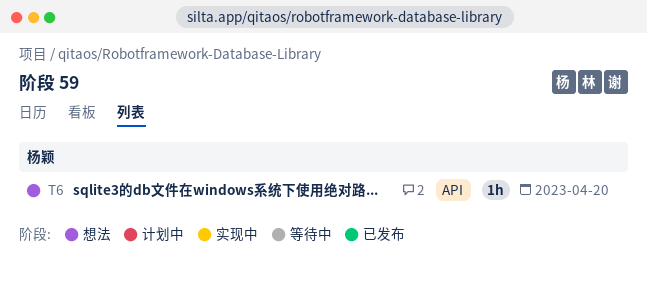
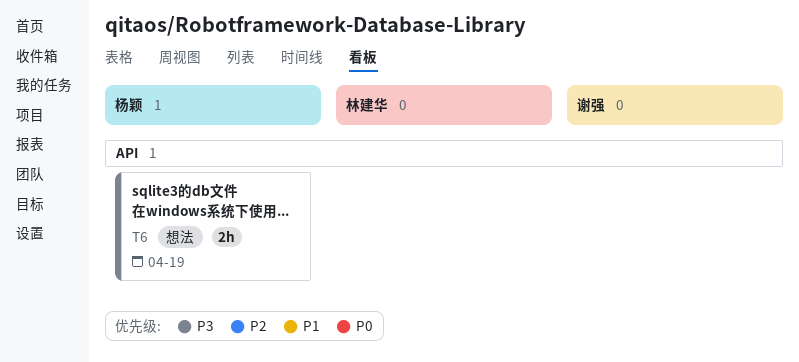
T6, estimate: 1h -> 2h
T6, due: Apr 20 -> Apr 19

